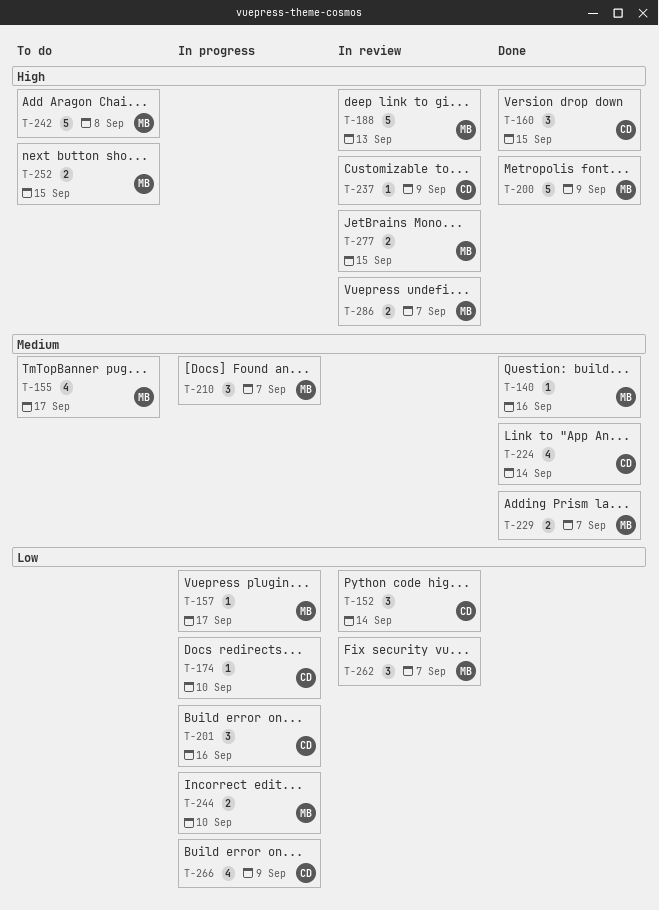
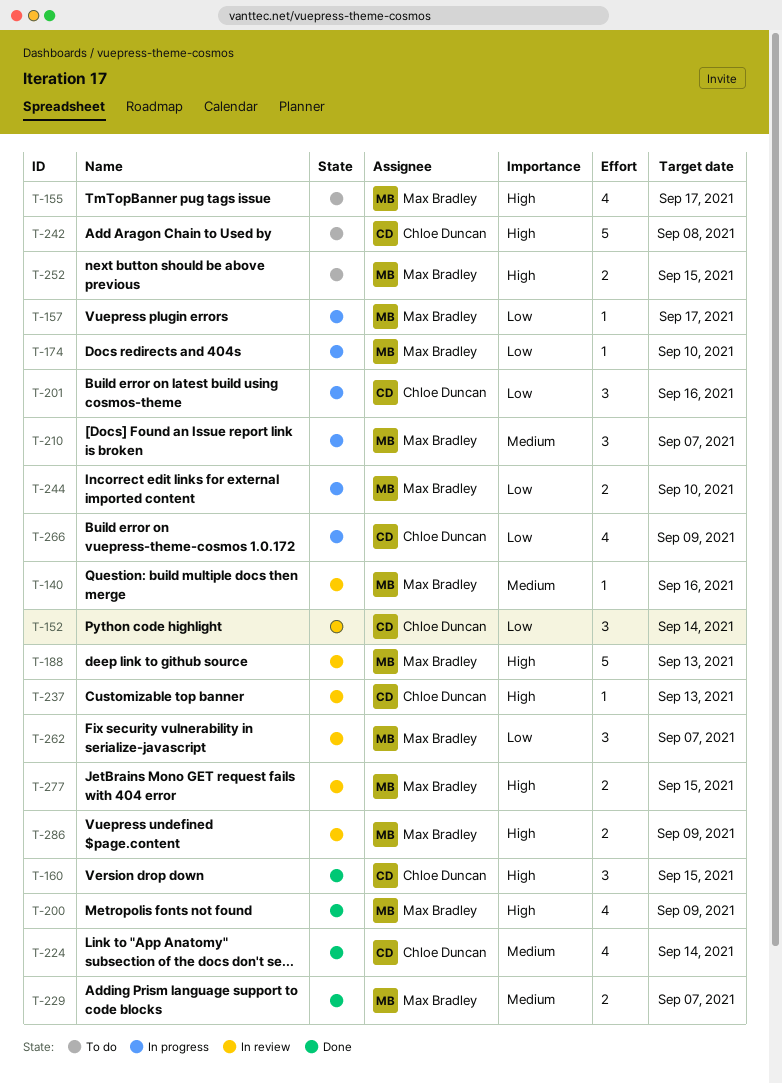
T-140, status: Done -> In review
T-155, priority: Medium -> High
T-174, owner: Chloe Duncan -> Max Bradley
T-200, estimate: 5 -> 4
T-237, due: Sep 9 -> Sep 13
T-242, owner: Max Bradley -> Chloe Duncan
T-286, due: Sep 7 -> Sep 9

